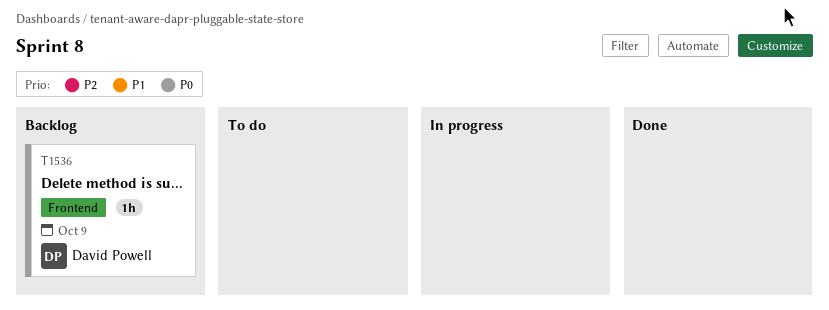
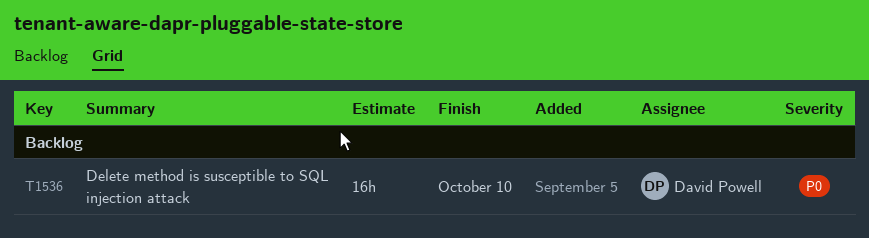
T1536, estimate: 1h -> 16h
T1536, due: Oct 9 -> Oct 10

